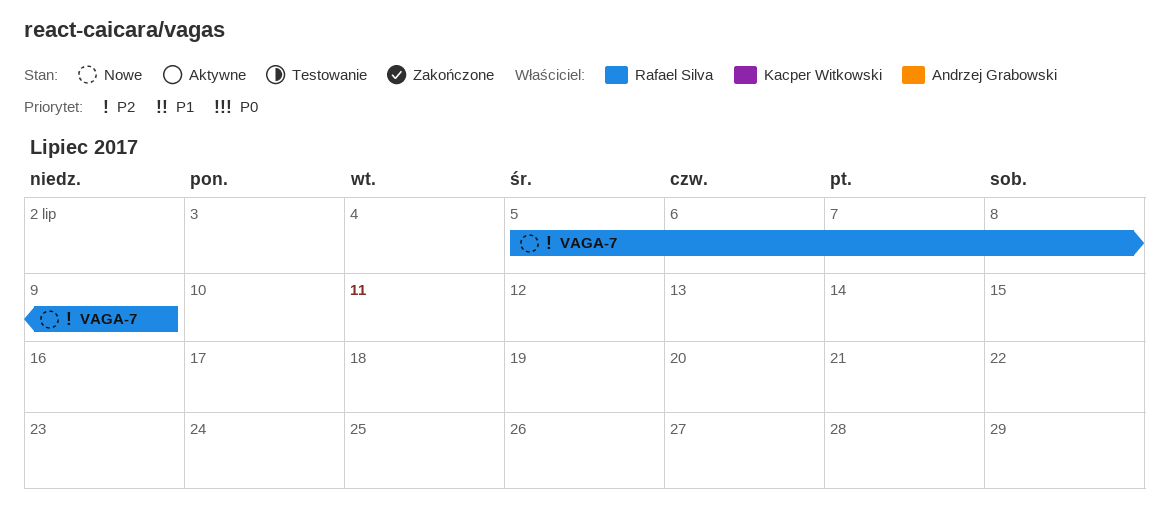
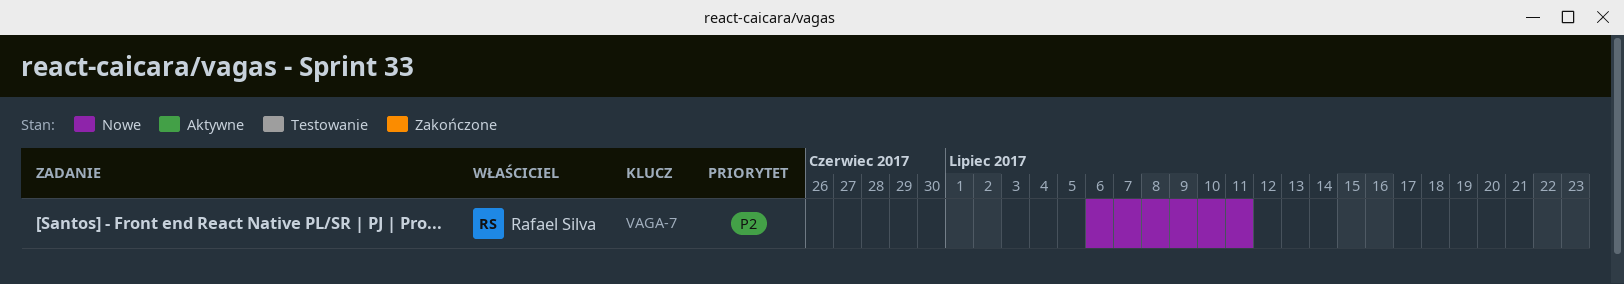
VAGA-7, start: Jul 5 -> Jul 6
VAGA-7, due: Jul 9 -> Jul 11

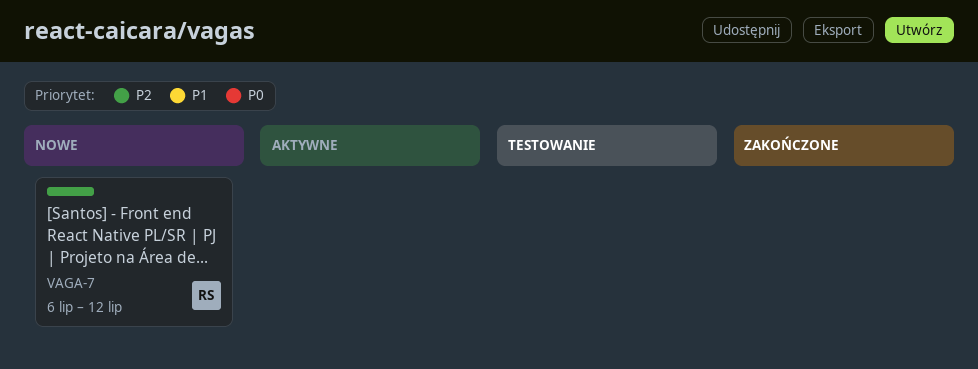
VAGA-7, due: Jul 11 -> Jul 12

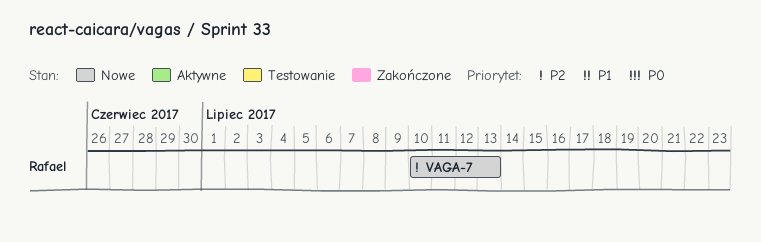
VAGA-7, start: Jul 6 -> Jul 10
VAGA-7, due: Jul 12 -> Jul 13

